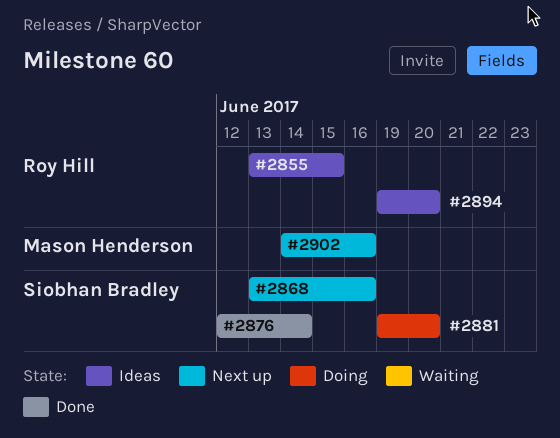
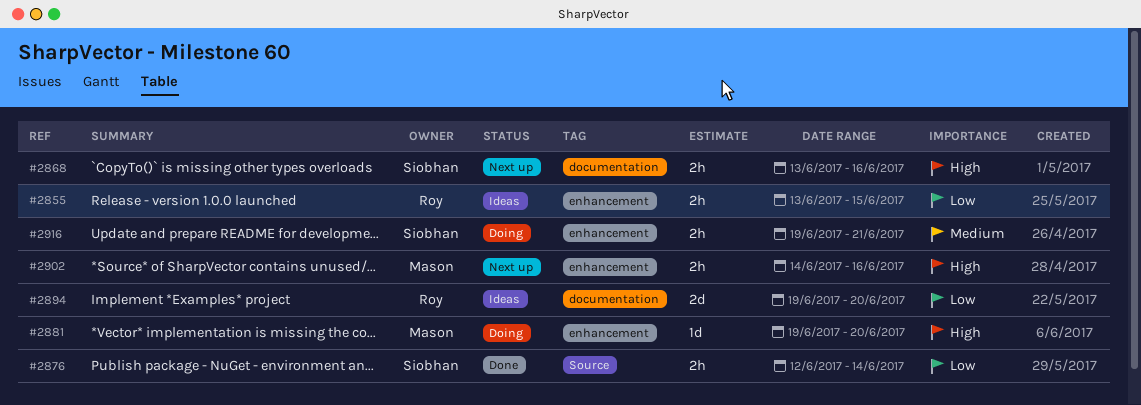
#2881, owner: Siobhan Bradley -> Mason Henderson
#2916: none -> present

